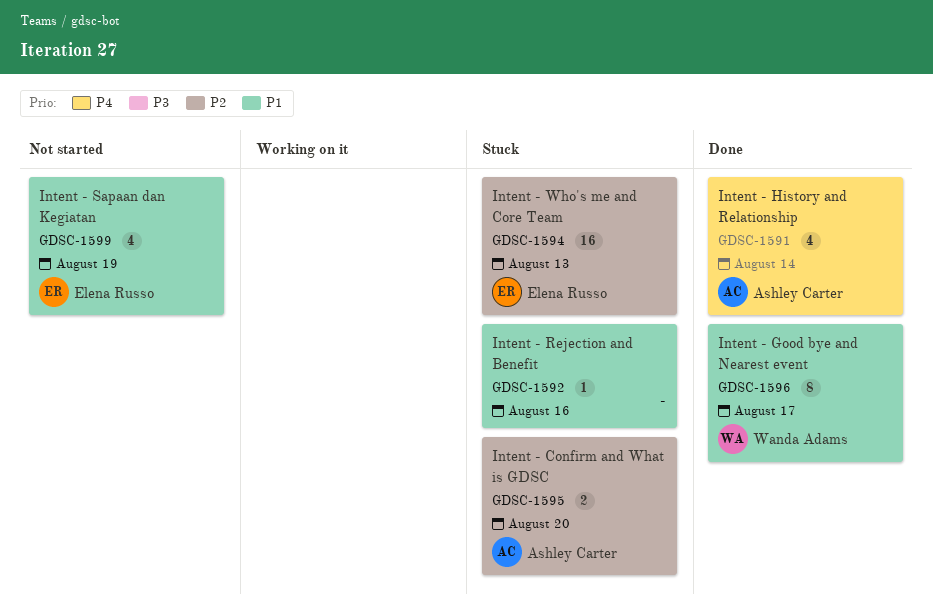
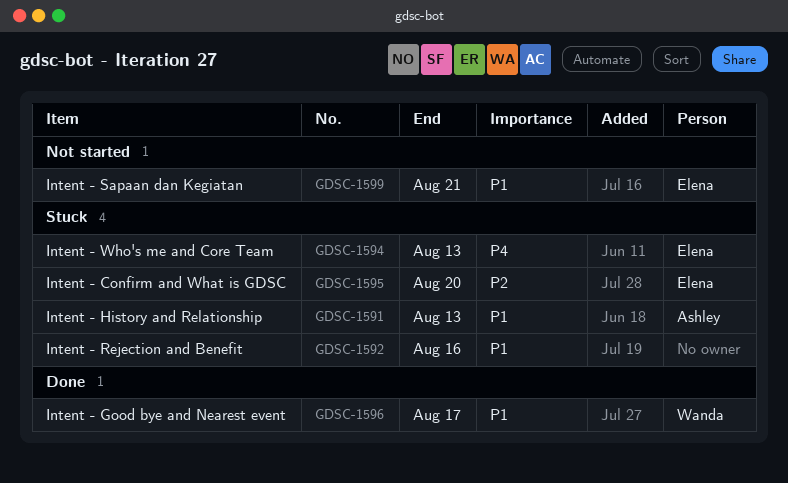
GDSC-1591, status: Done -> Stuck
GDSC-1591, priority: P4 -> P1
GDSC-1591, due: Aug 14 -> Aug 13
GDSC-1594, priority: P2 -> P4
GDSC-1595, owner: Ashley Carter -> Elena Russo
GDSC-1599, due: Aug 19 -> Aug 21

